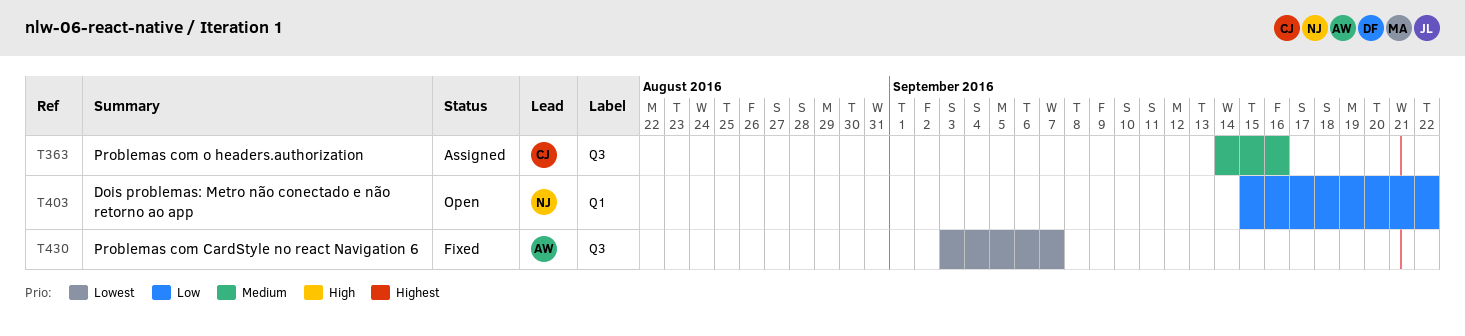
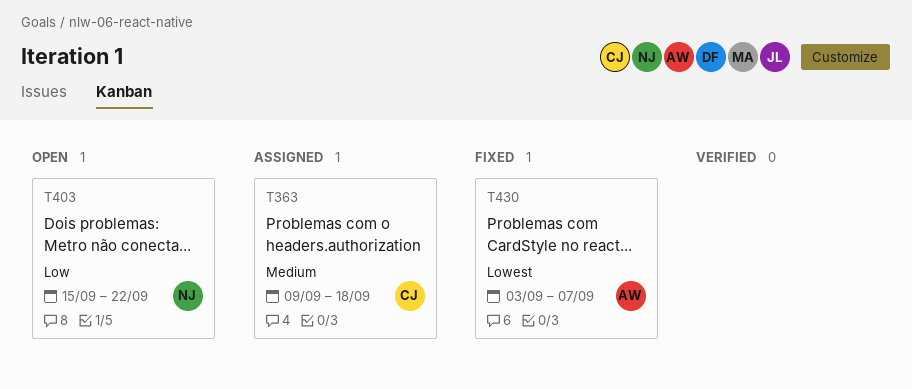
T363, start: Sep 14 -> Sep 9
T363, due: Sep 16 -> Sep 18

